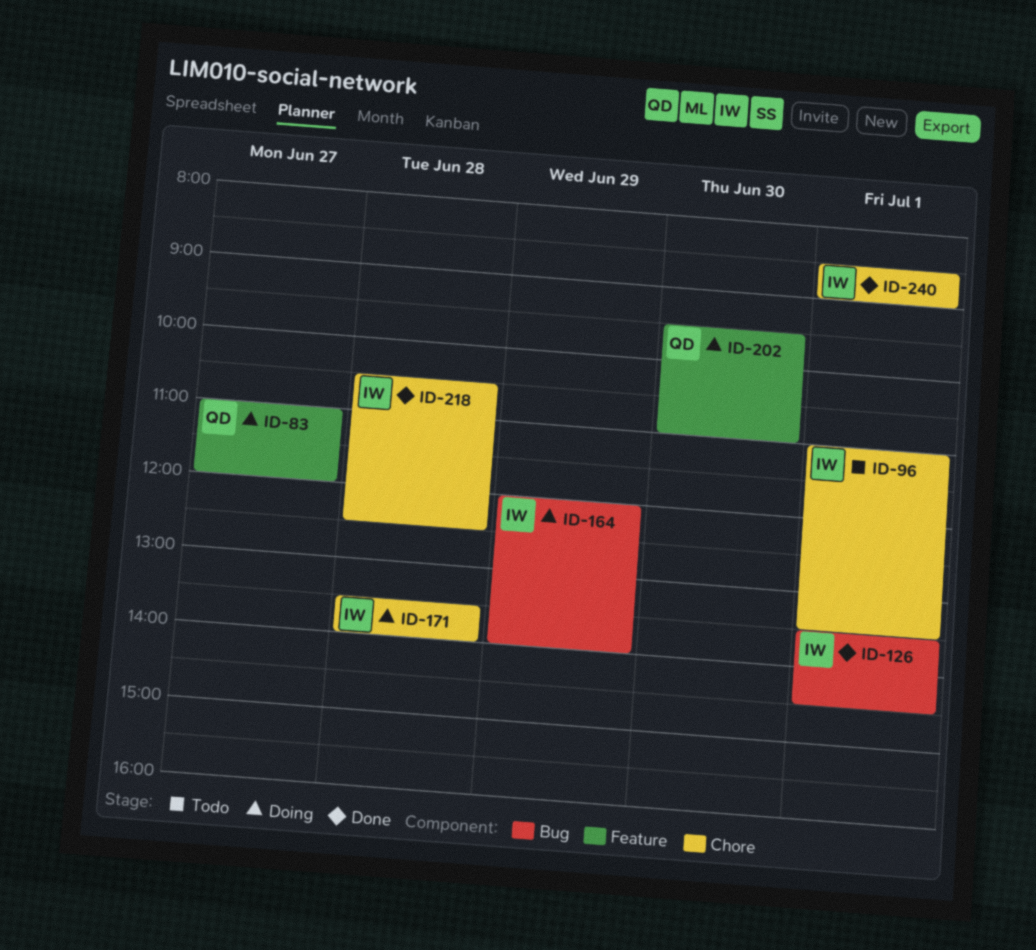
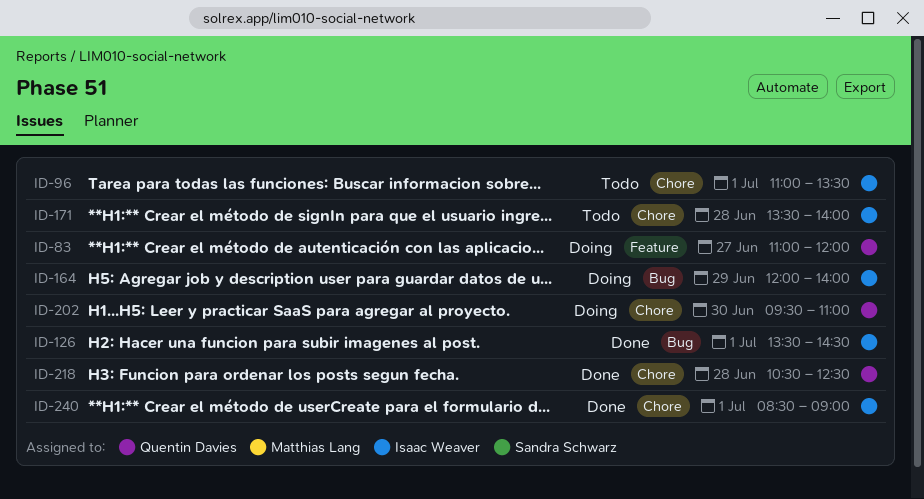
ID-171, status: Doing -> Todo
ID-202, label: Feature -> Chore
ID-218, owner: Isaac Weaver -> Quentin Davies

